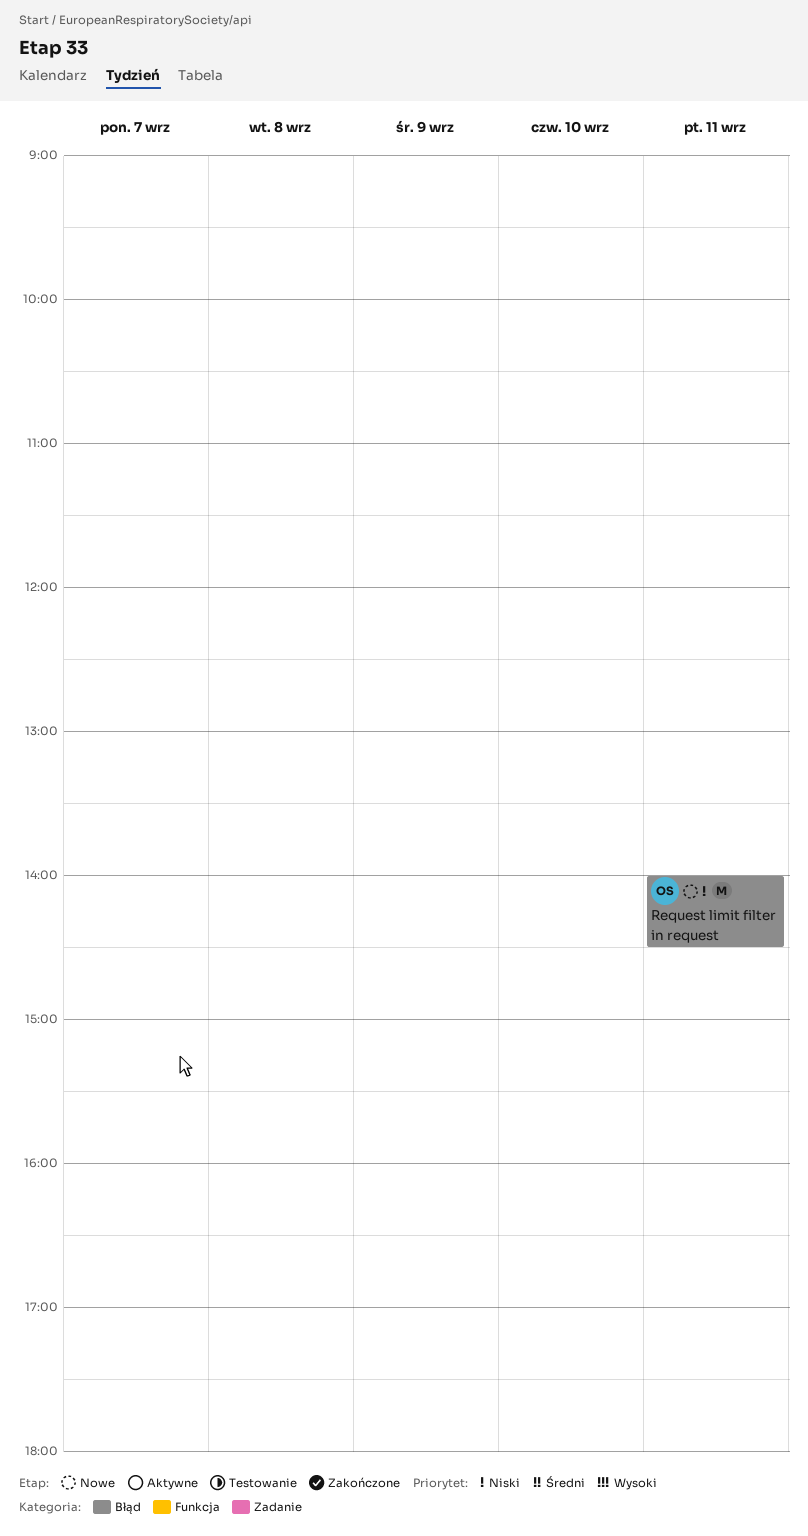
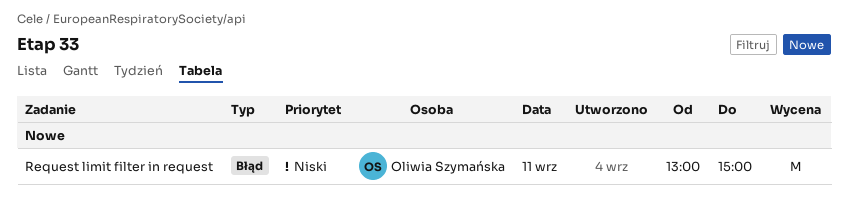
Request limit filter in request, begins: 14:00 -> 13:00
Request limit filter in request, ends: 14:30 -> 15:00

